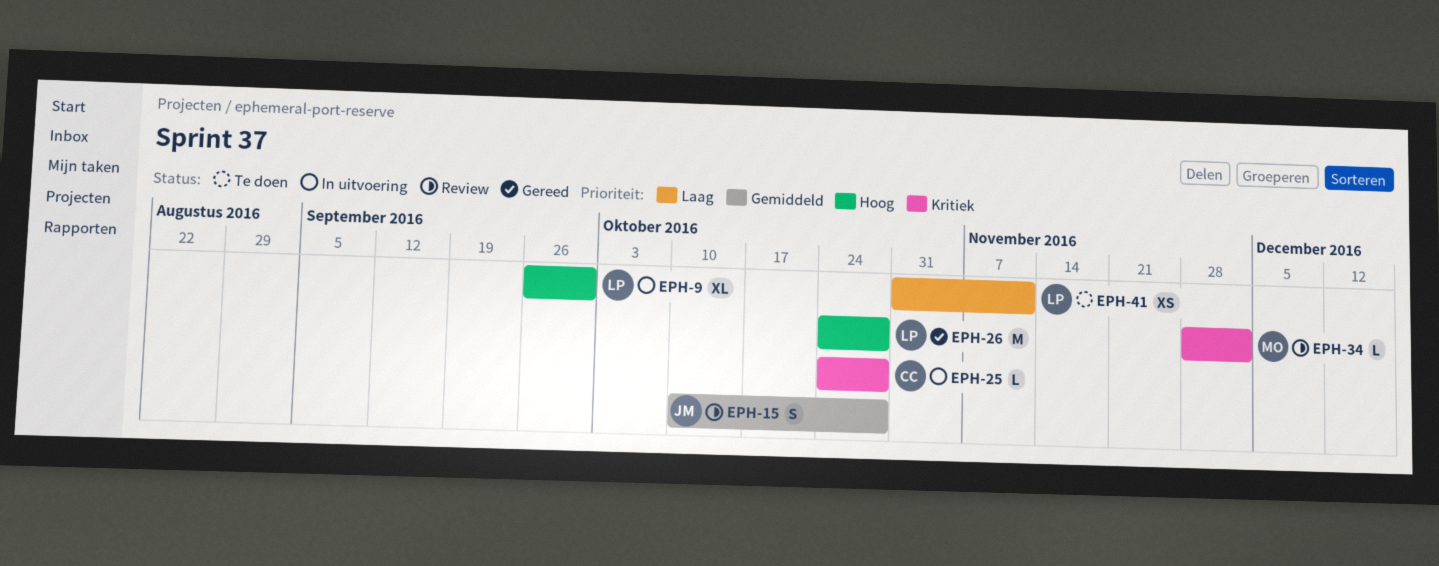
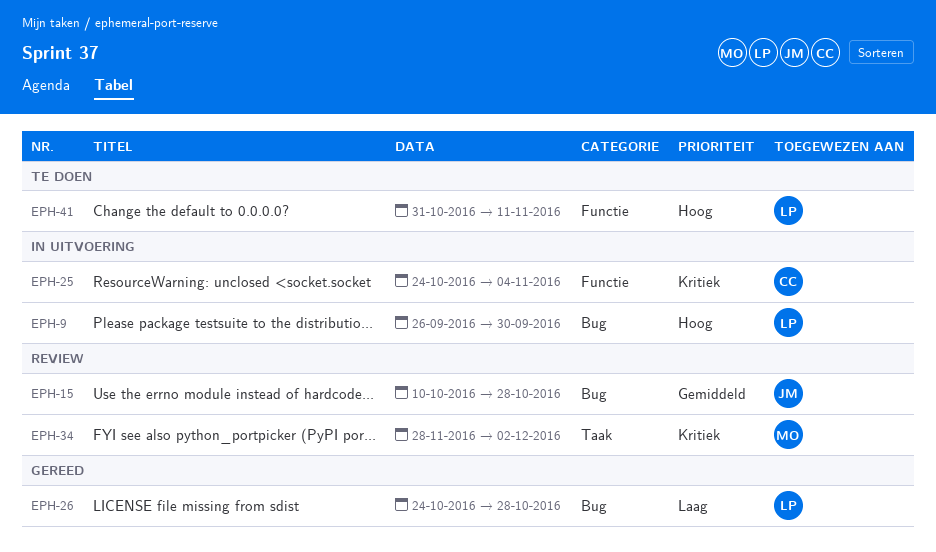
EPH-25, due: Oct 28 -> Nov 4
EPH-26, priority: Hoog -> Laag
EPH-41, priority: Laag -> Hoog

